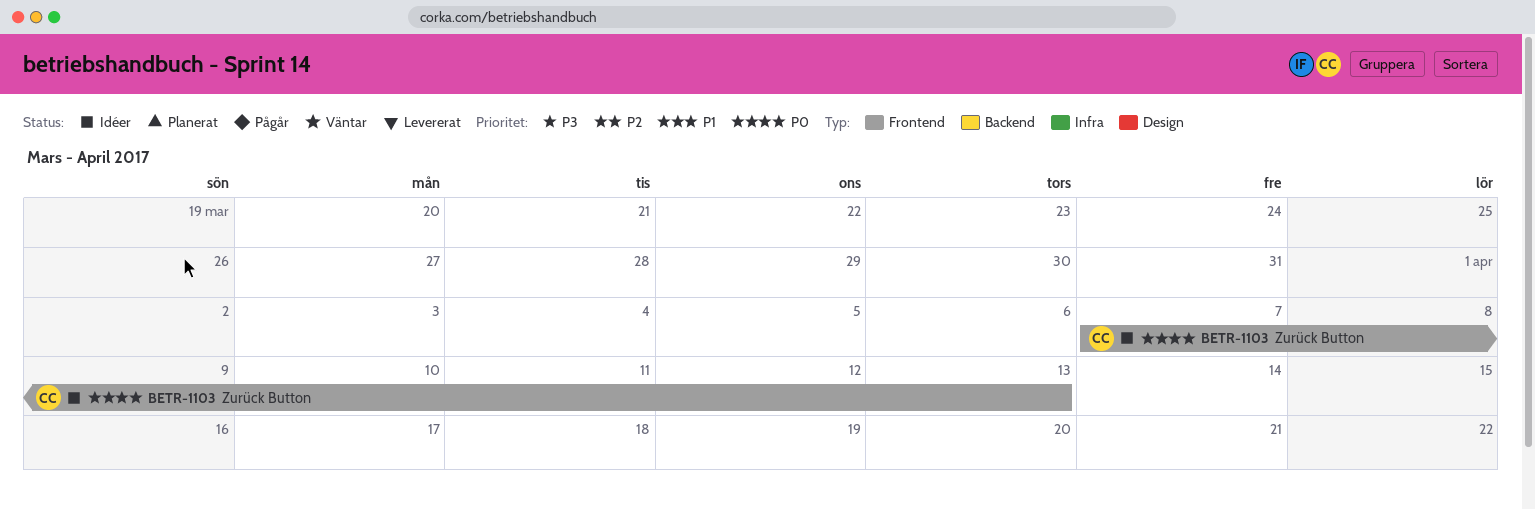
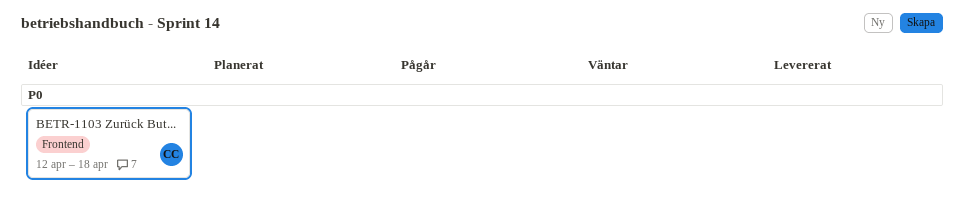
BETR-1103, start: Apr 7 -> Apr 12
BETR-1103, due: Apr 13 -> Apr 18

